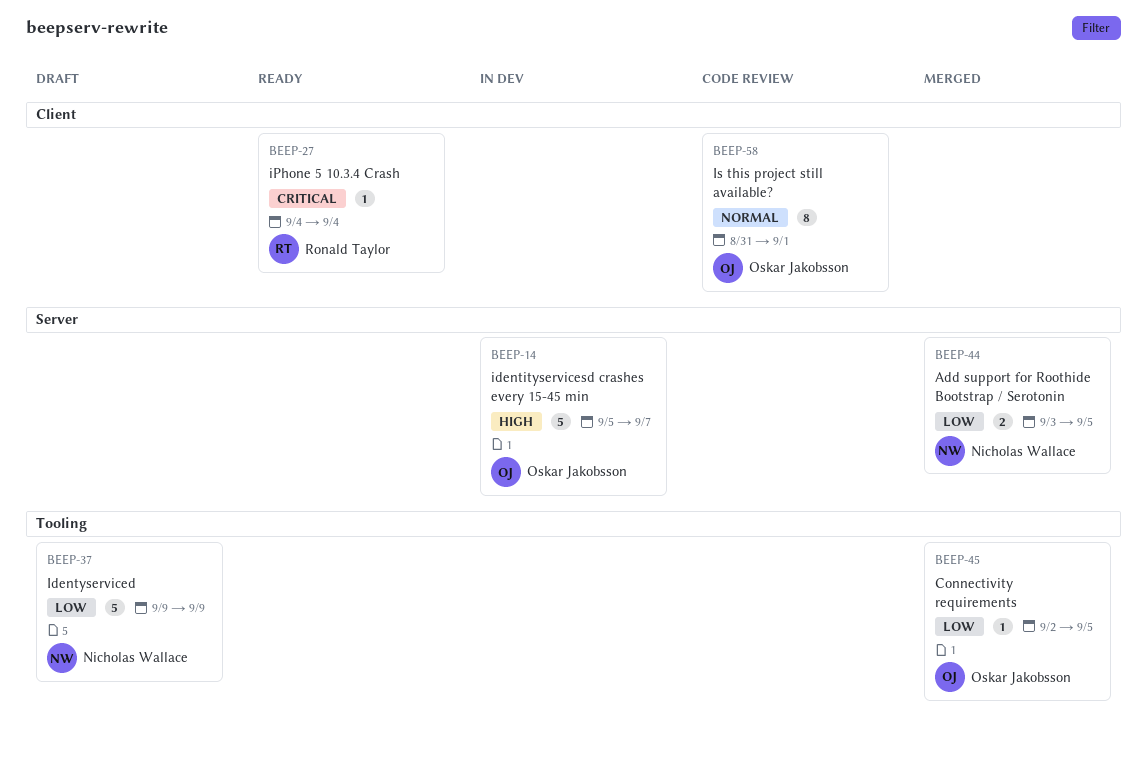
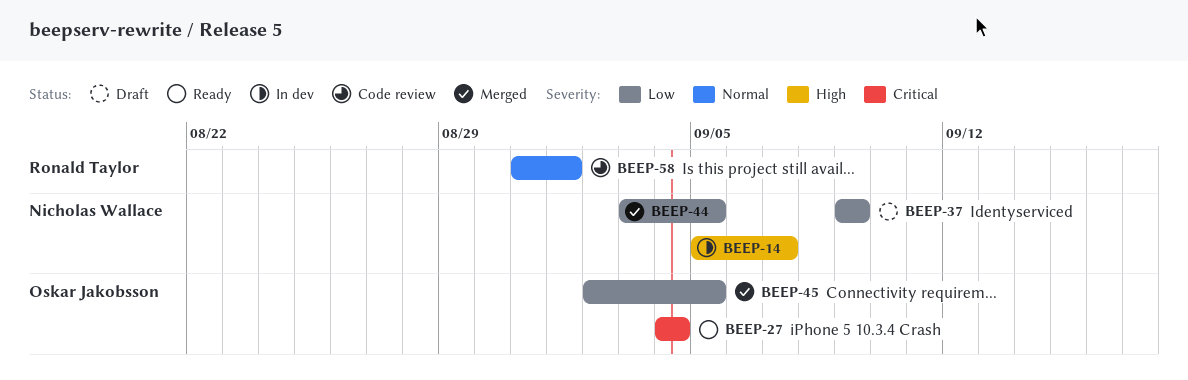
BEEP-14, owner: Oskar Jakobsson -> Nicholas Wallace
BEEP-27, owner: Ronald Taylor -> Oskar Jakobsson
BEEP-58, owner: Oskar Jakobsson -> Ronald Taylor

